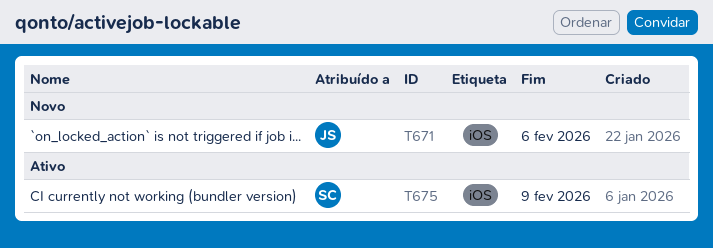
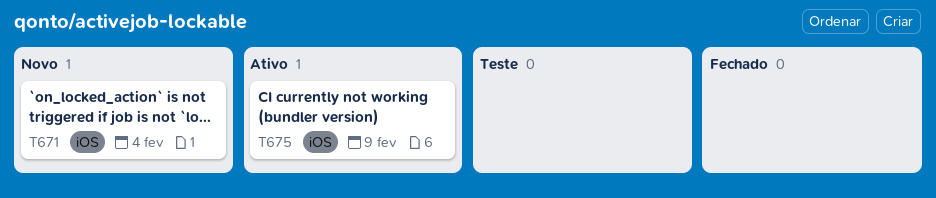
T671, due: Feb 6 -> Feb 4

